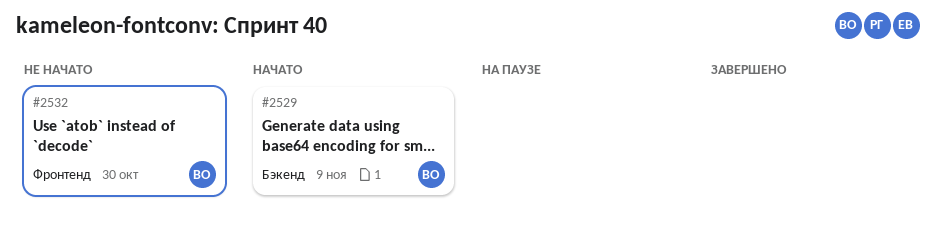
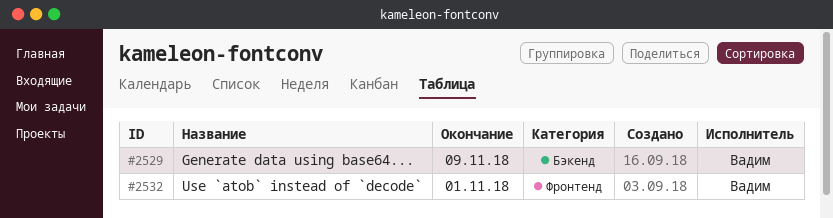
#2532, due: Oct 30 -> Nov 1

